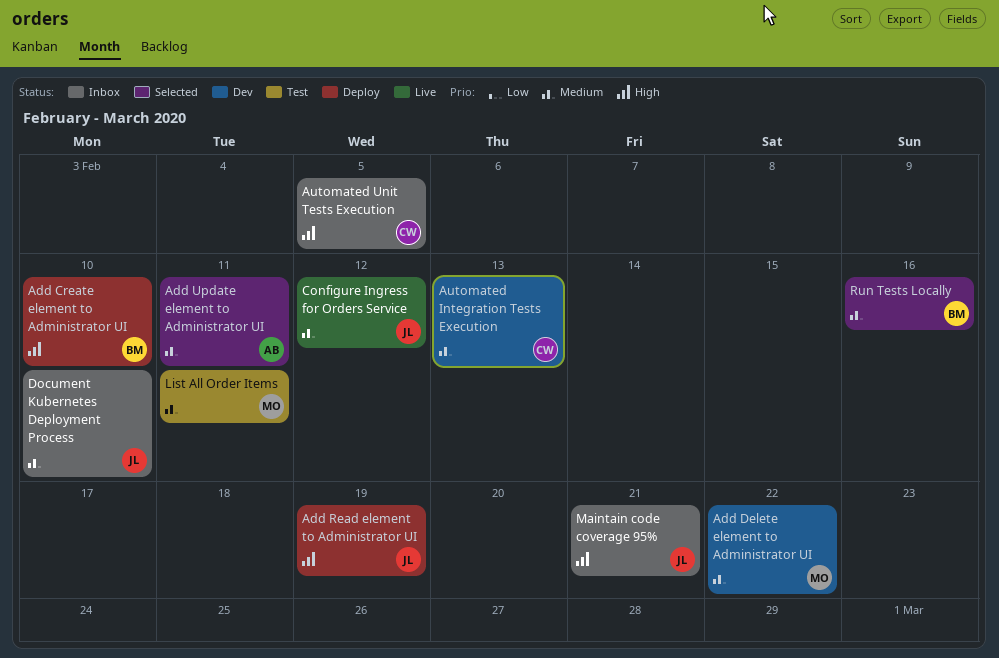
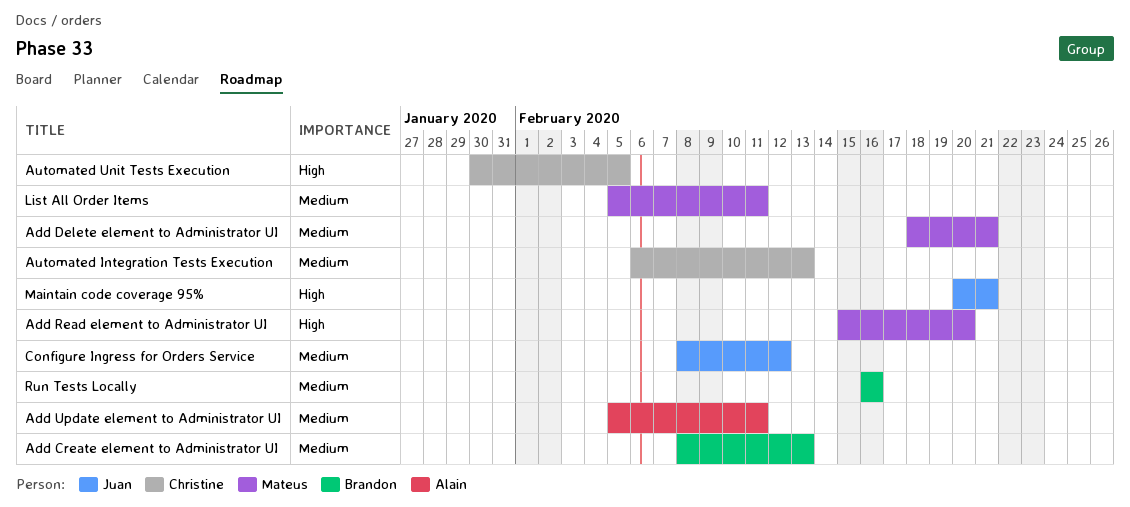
Add Create element to Administrator UI, priority: High -> Medium
Add Create element to Administrator UI, due: Feb 10 -> Feb 13
Add Delete element to Administrator UI, due: Feb 22 -> Feb 21
Add Read element to Administrator UI, owner: Juan -> Mateus
Add Read element to Administrator UI, due: Feb 19 -> Feb 20
Document Kubernetes Deployment Process: present -> none

